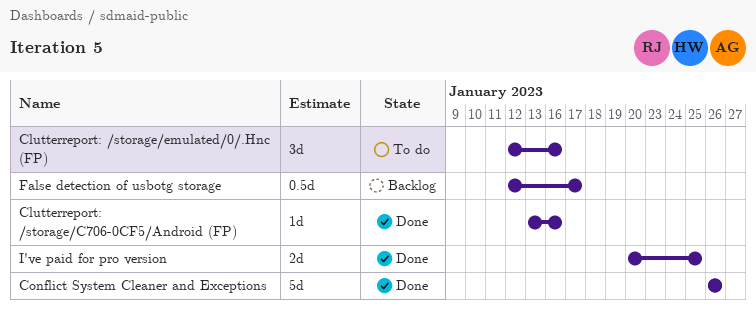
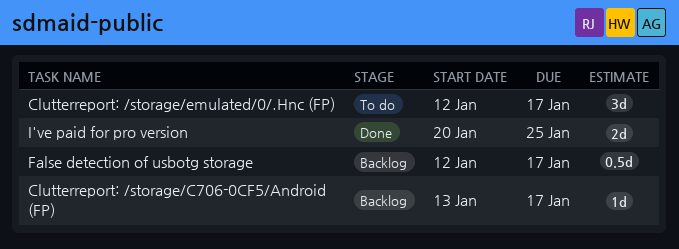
Clutterreport: /storage/C706-0CF5/Android (FP), status: Done -> Backlog
Clutterreport: /storage/C706-0CF5/Android (FP), due: Jan 16 -> Jan 17
Clutterreport: /storage/emulated/0/.Hnc (FP), due: Jan 16 -> Jan 17
Conflict System Cleaner and Exceptions: present -> none

